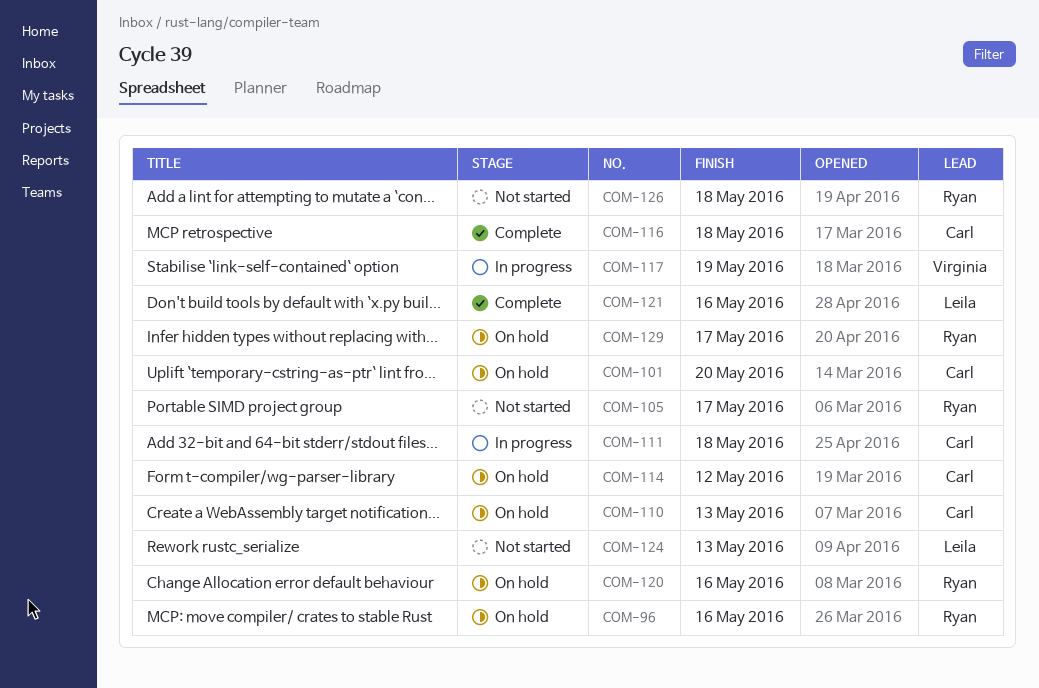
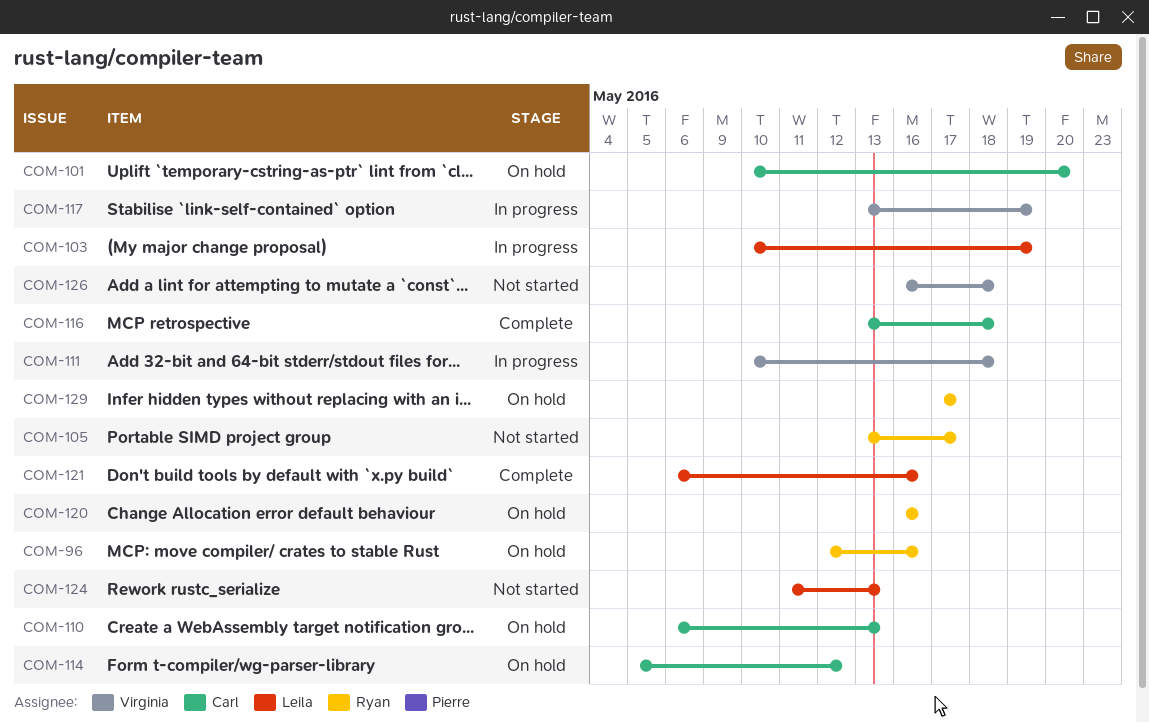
COM-103: none -> present
COM-111, owner: Carl -> Virginia
COM-126, owner: Ryan -> Virginia

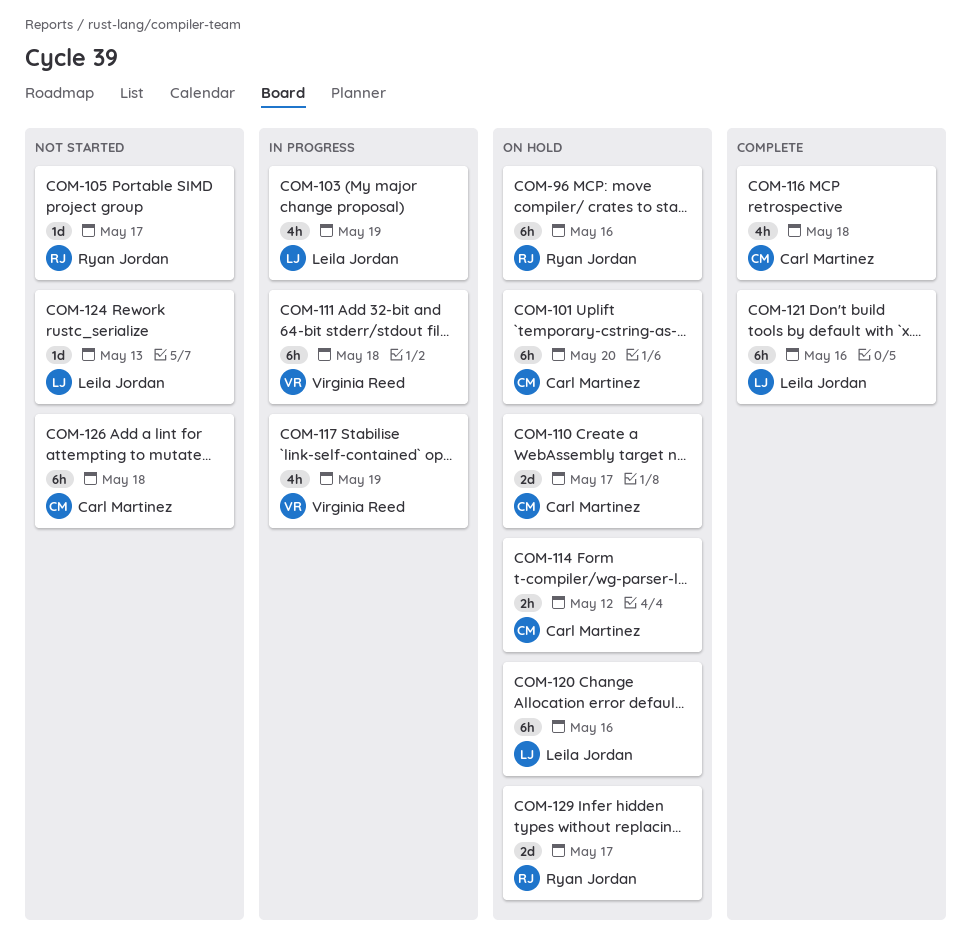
COM-110, due: May 13 -> May 17
COM-120, owner: Ryan Jordan -> Leila Jordan
COM-126, owner: Virginia Reed -> Carl Martinez

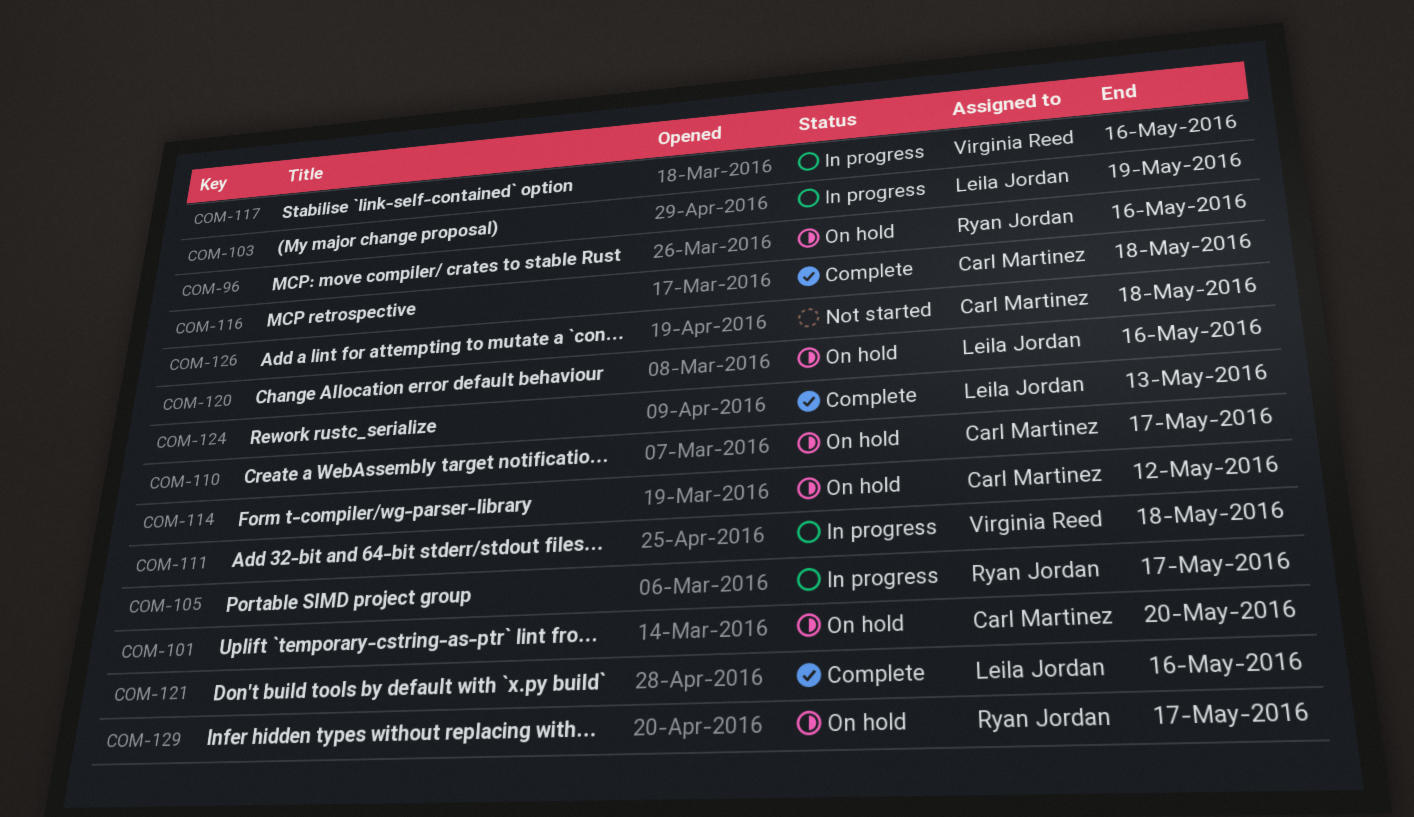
COM-105, status: Not started -> In progress
COM-117, due: May 19 -> May 16
COM-124, status: Not started -> Complete

